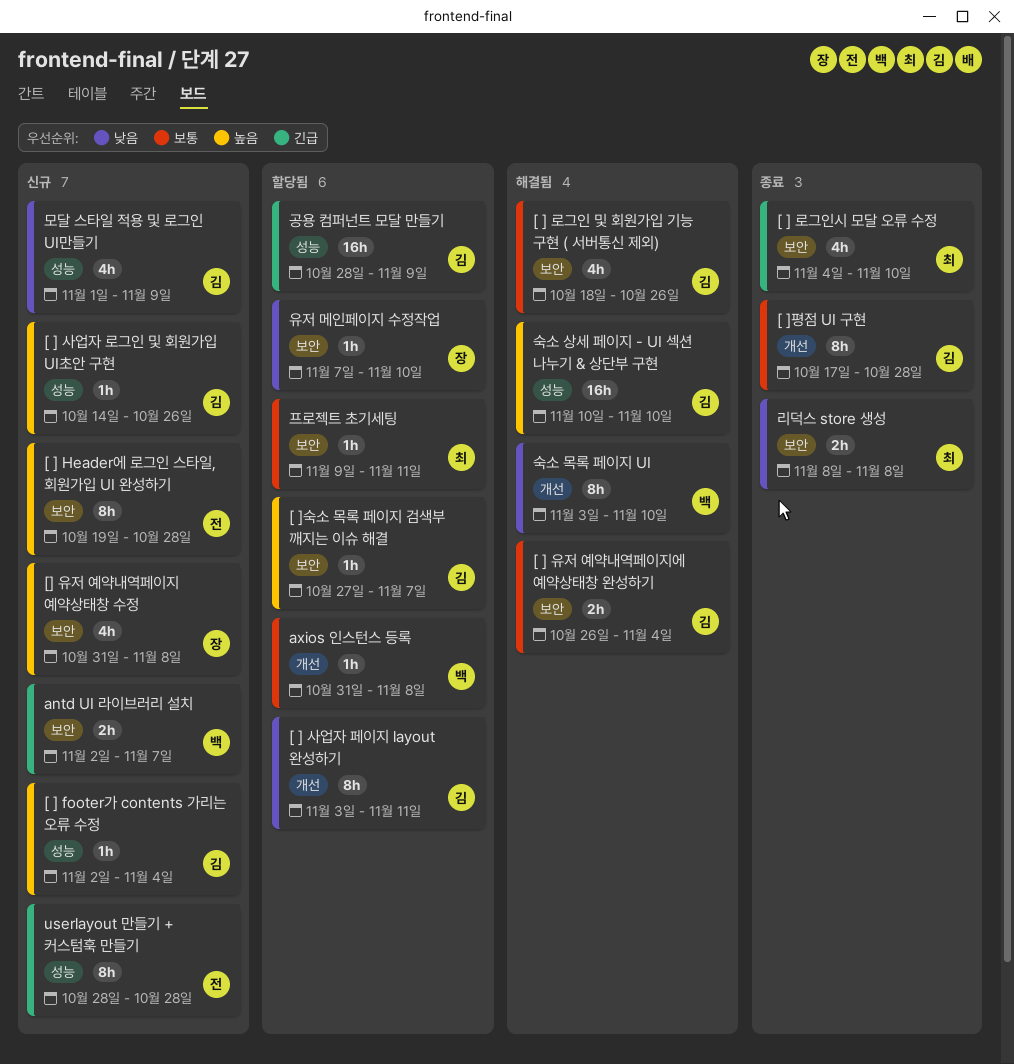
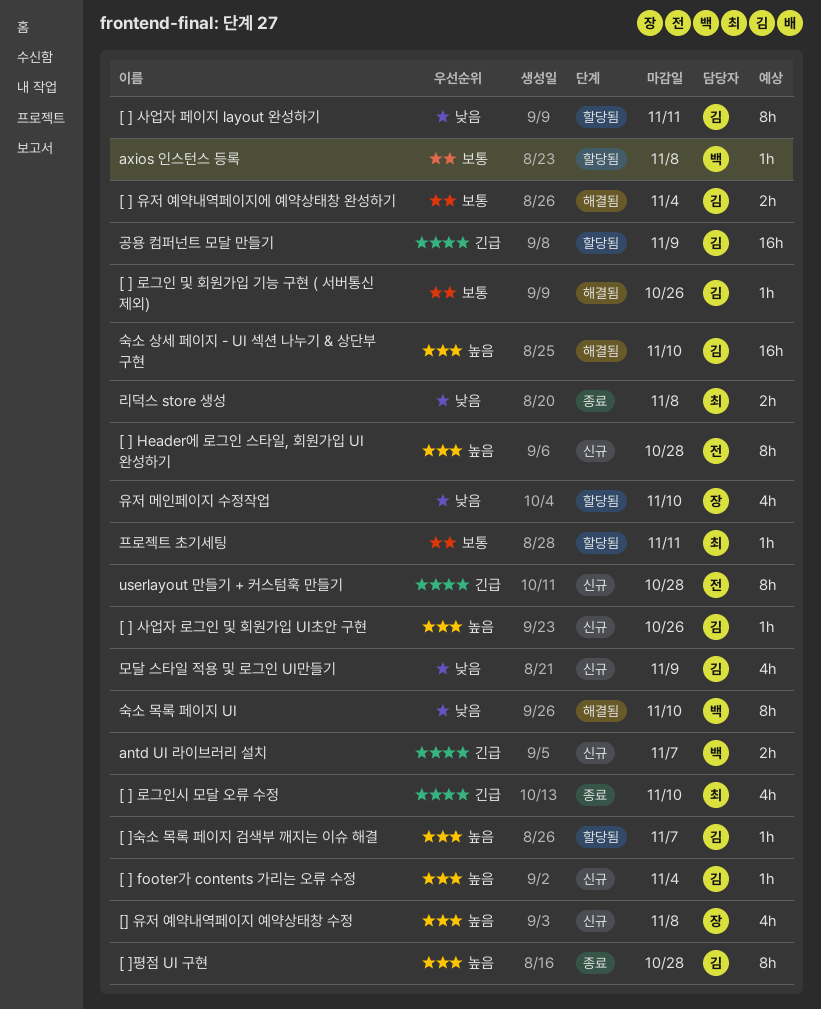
[ ] 로그인 및 회원가입 기능 구현 ( 서버통신 제외), estimate: 4h -> 1h
[ ]평점 UI 구현, priority: 보통 -> 높음
유저 메인페이지 수정작업, estimate: 1h -> 4h

